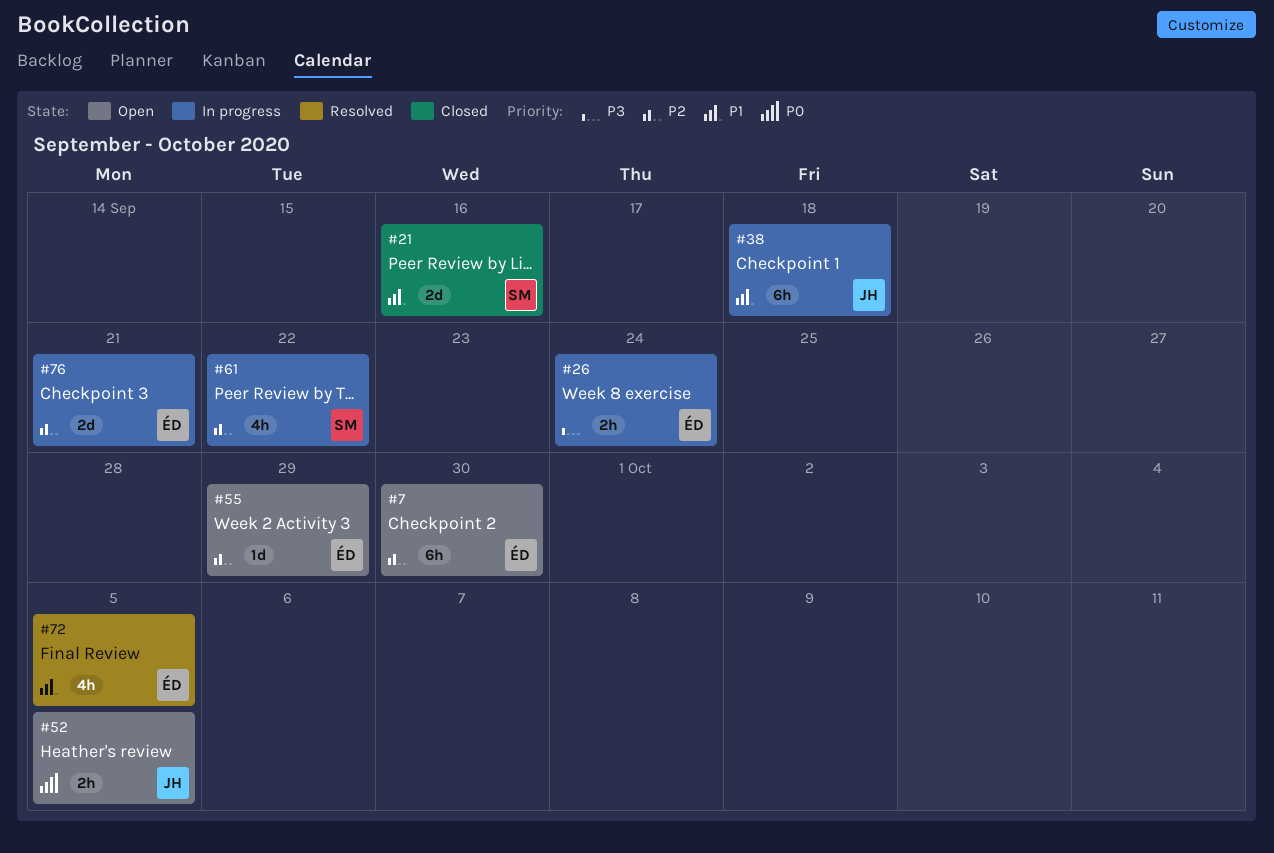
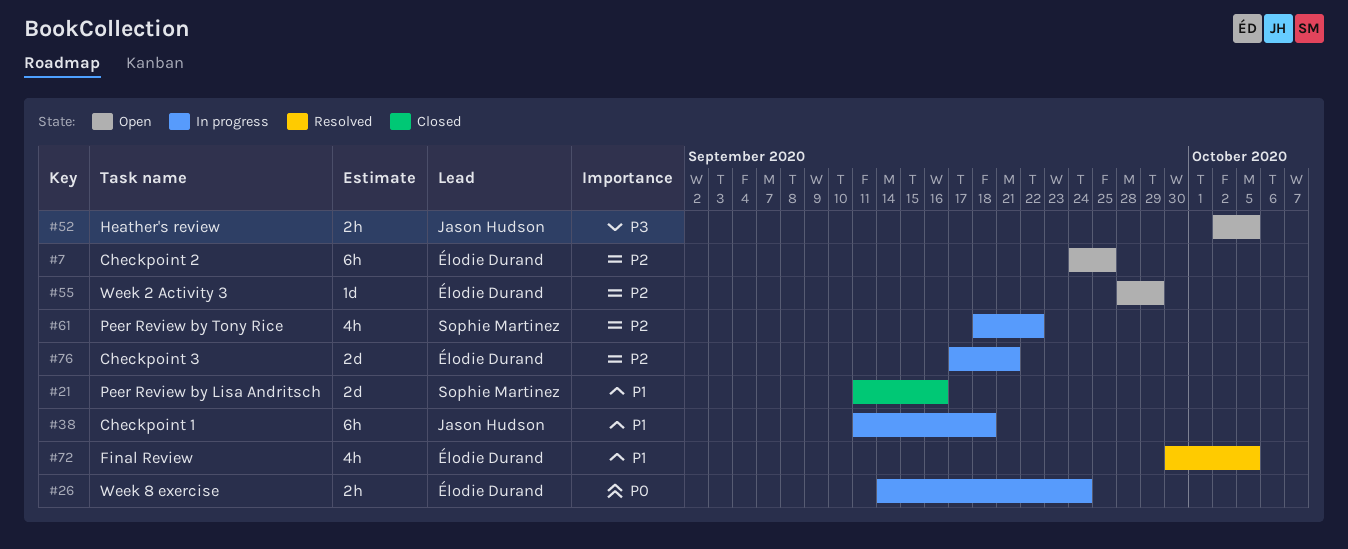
#7, due: Sep 30 -> Sep 25
#26, priority: P3 -> P0
#52, priority: P0 -> P3

